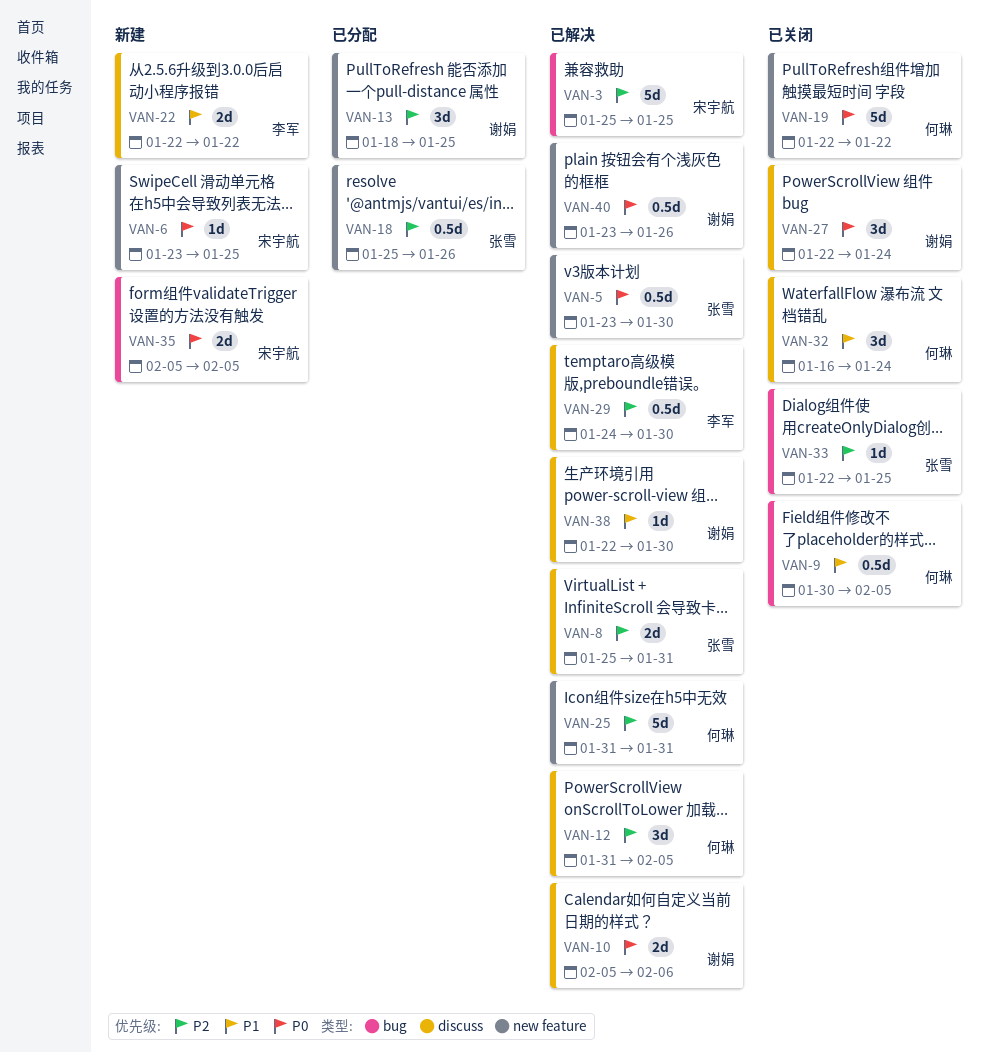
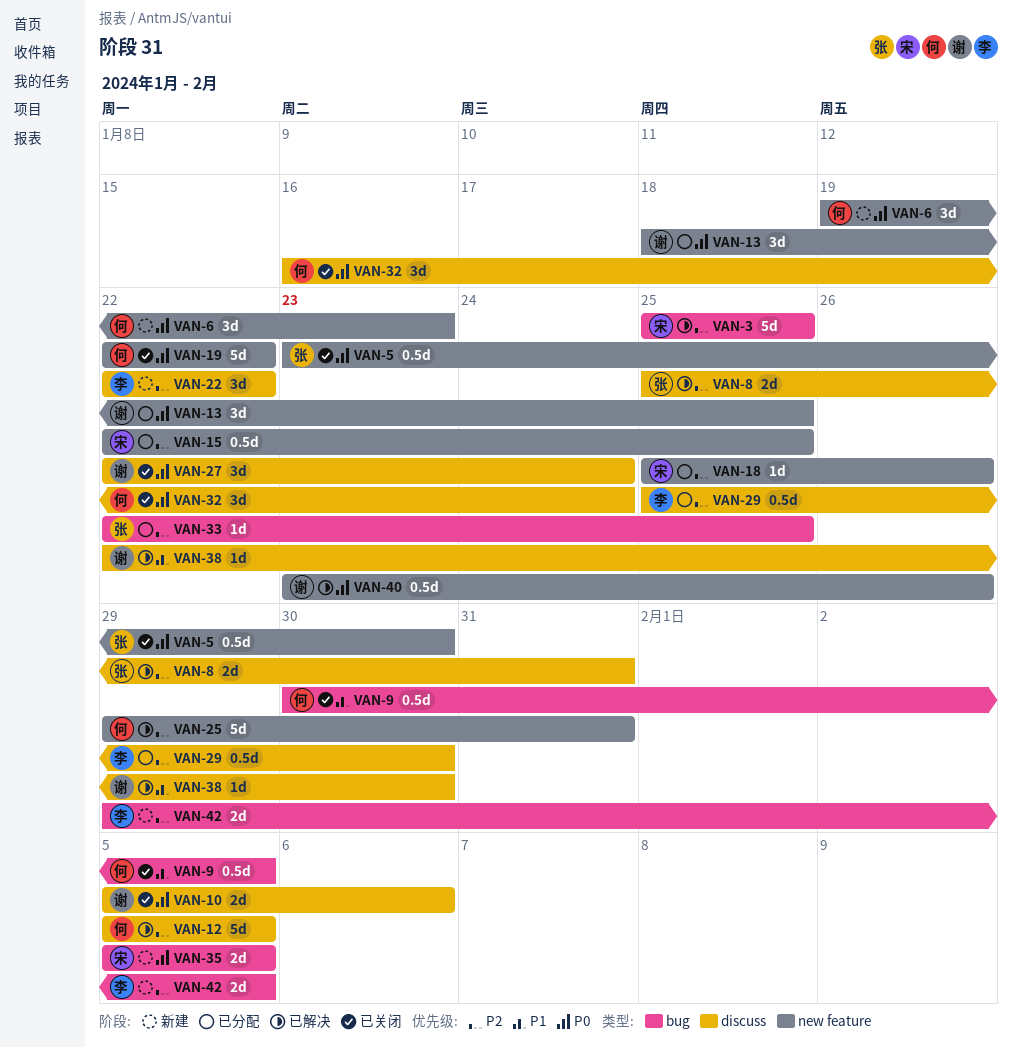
VAN-5, status: 已解决 -> 已关闭
VAN-6, owner: 宋宇航 -> 何琳
VAN-6, estimate: 1d -> 3d
VAN-6, start: Jan 23 -> Jan 19
VAN-6, due: Jan 25 -> Jan 23
VAN-10, status: 已解决 -> 已关闭
VAN-12, estimate: 3d -> 5d
VAN-12, start: Jan 31 -> Feb 5
VAN-13, priority: P2 -> P0
VAN-15: none -> present
VAN-18, owner: 张雪 -> 宋宇航
VAN-18, estimate: 0.5d -> 1d
VAN-22, priority: P1 -> P2
VAN-22, estimate: 2d -> 3d
VAN-25, start: Jan 31 -> Jan 29
VAN-29, status: 已解决 -> 已分配
VAN-29, start: Jan 24 -> Jan 25
VAN-32, priority: P1 -> P0
VAN-33, status: 已关闭 -> 已分配
VAN-42: none -> present

